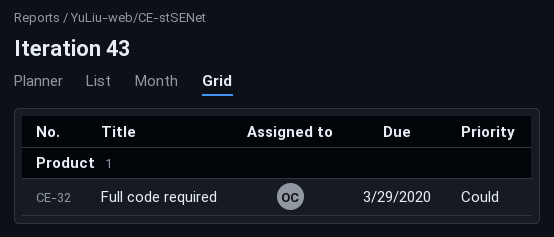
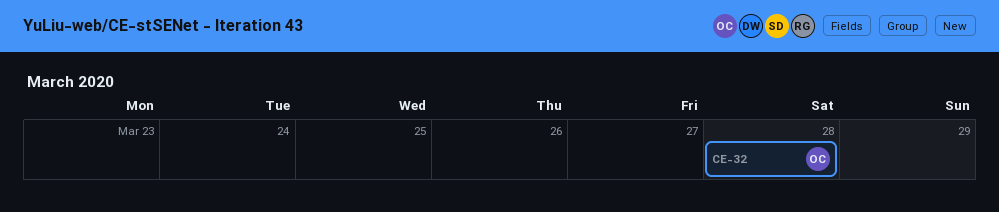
CE-32, due: Mar 29 -> Mar 28

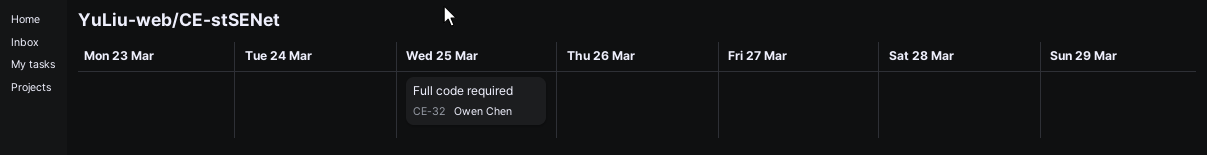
CE-32, due: Mar 28 -> Mar 25

